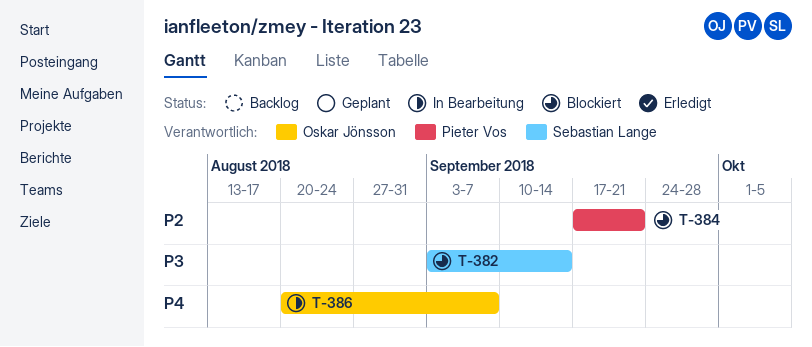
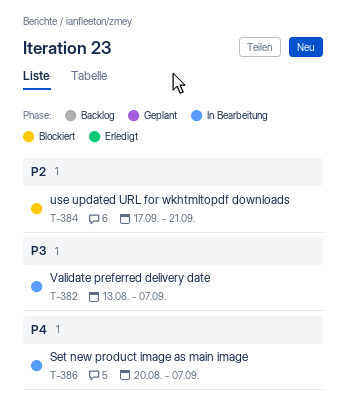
T-382, status: Blockiert -> In Bearbeitung
T-382, start: Sep 3 -> Aug 13
T-382, due: Sep 14 -> Sep 7

